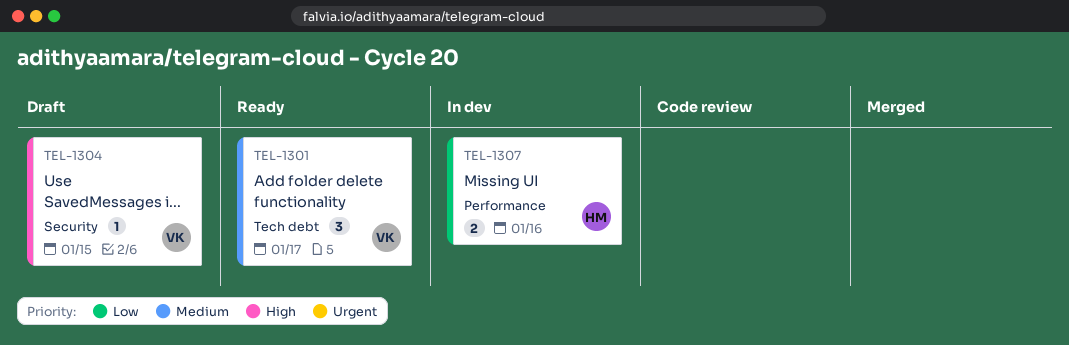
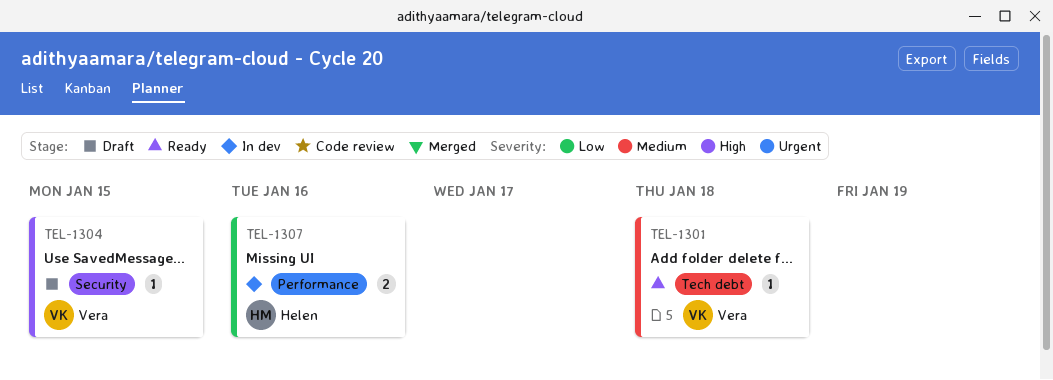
TEL-1301, estimate: 3 -> 1
TEL-1301, due: Jan 17 -> Jan 18

